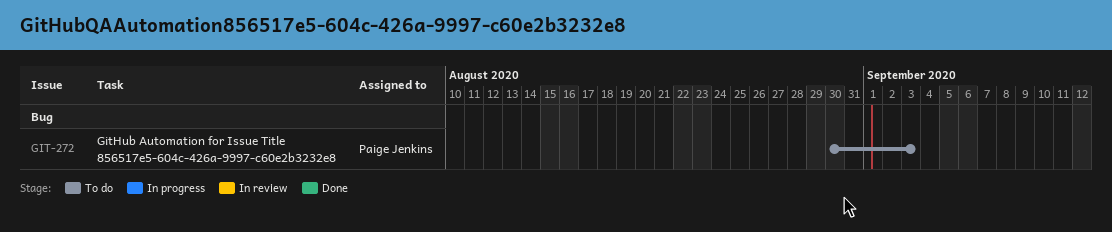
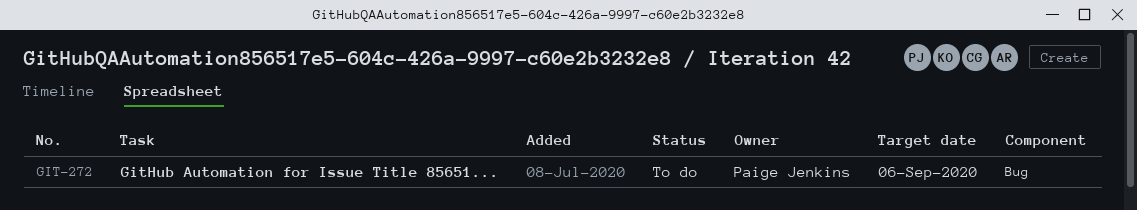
GIT-272, due: Sep 3 -> Sep 6

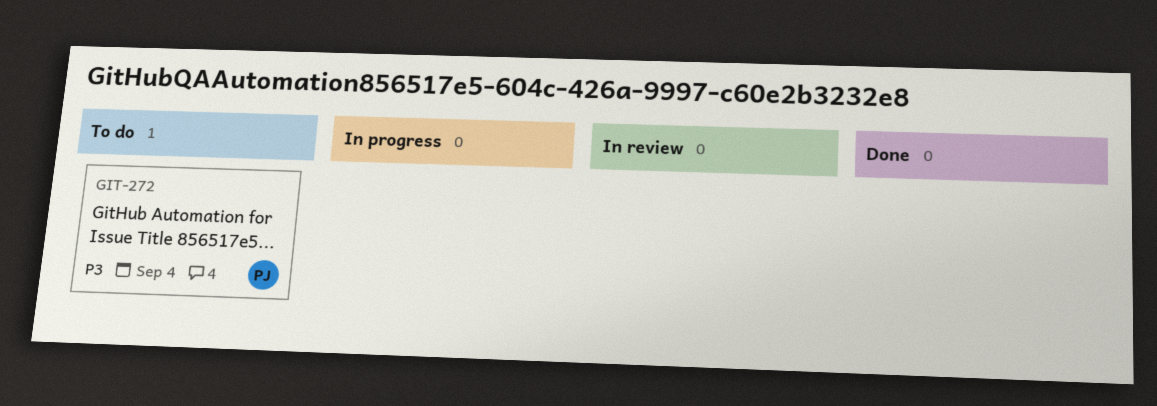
GIT-272, due: Sep 6 -> Sep 4

